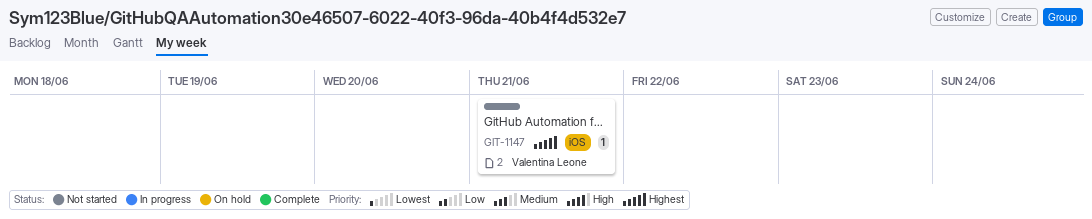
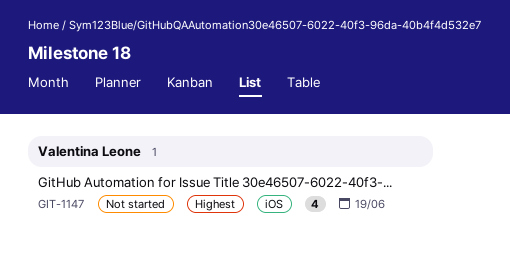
GIT-1147, estimate: 1 -> 4
GIT-1147, due: Jun 21 -> Jun 19

